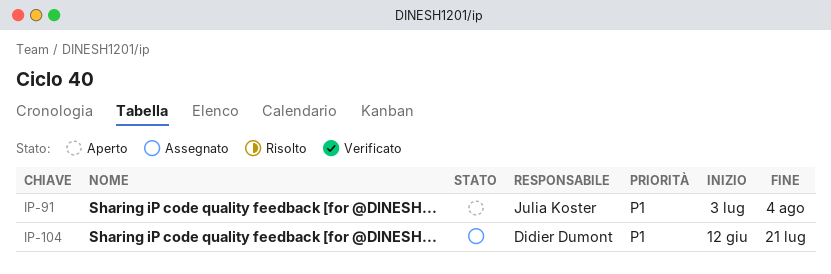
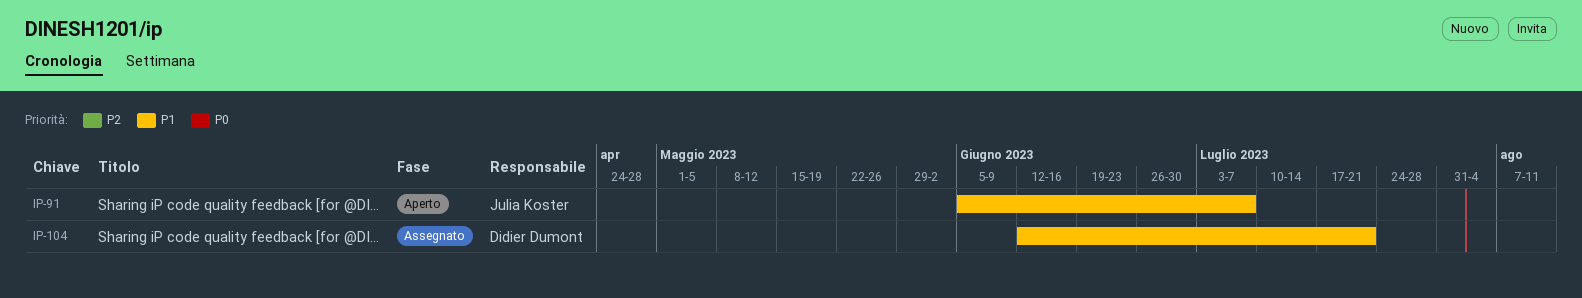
IP-91, start: Jul 3 -> Jun 5
IP-91, due: Aug 4 -> Jul 7

